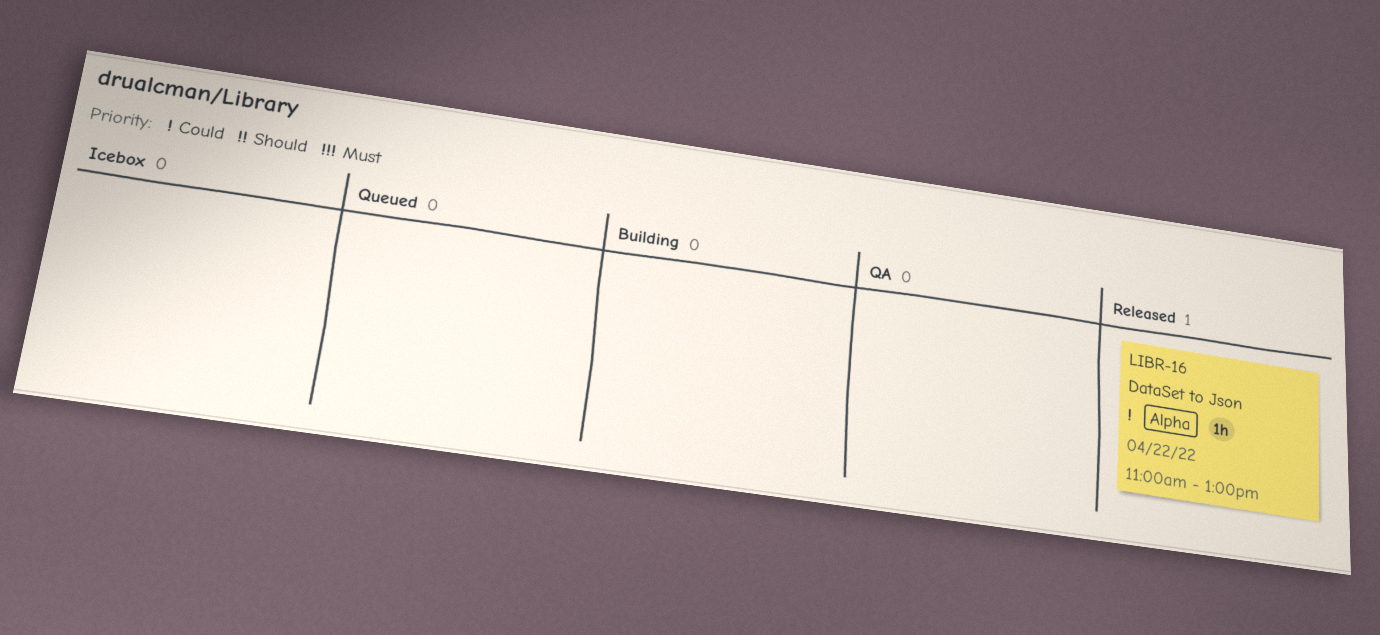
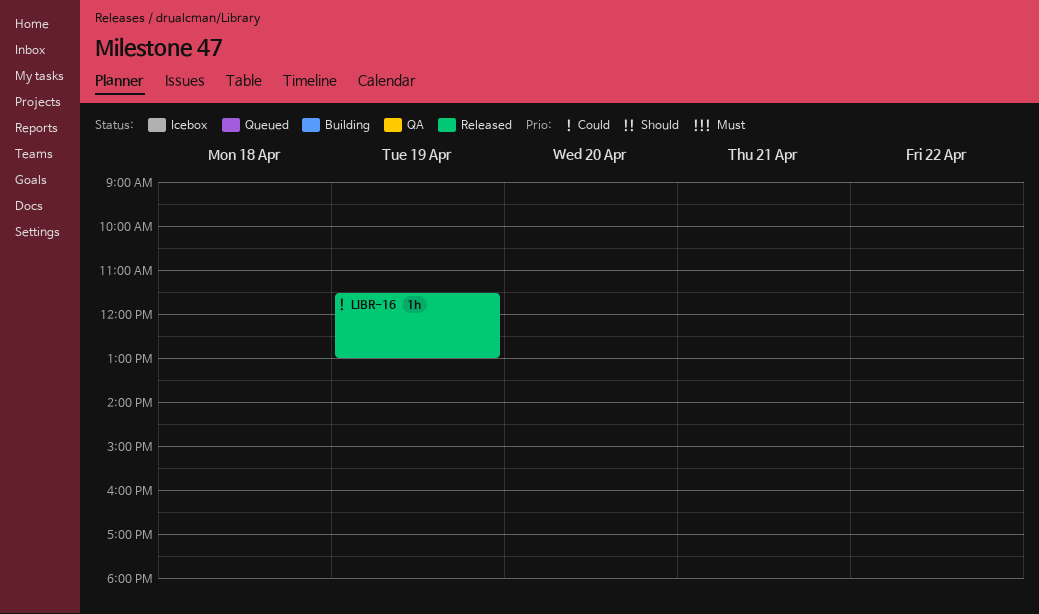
LIBR-16, day: Apr 22 -> Apr 19
LIBR-16, begins: 11:00 -> 11:30

